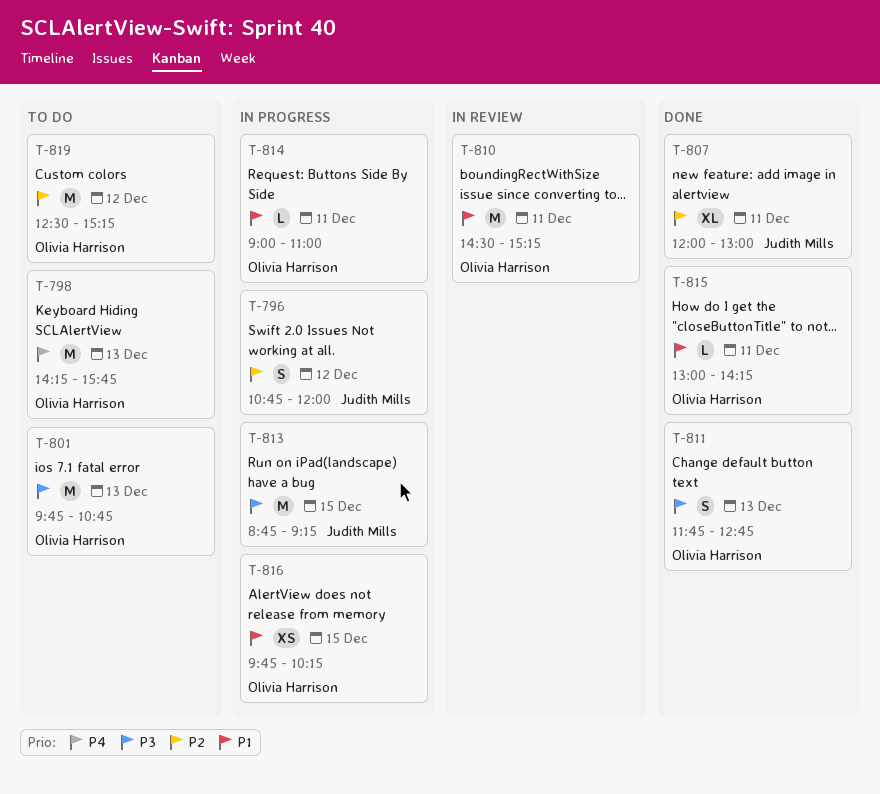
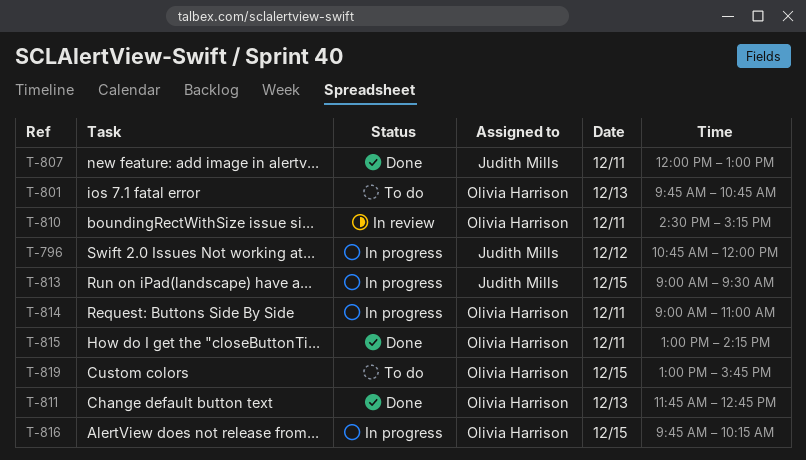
T-798: present -> none
T-813, begins: 08:45 -> 09:00
T-813, ends: 09:15 -> 09:30
T-819, day: Dec 12 -> Dec 15
T-819, begins: 12:30 -> 13:00
T-819, ends: 15:15 -> 15:45

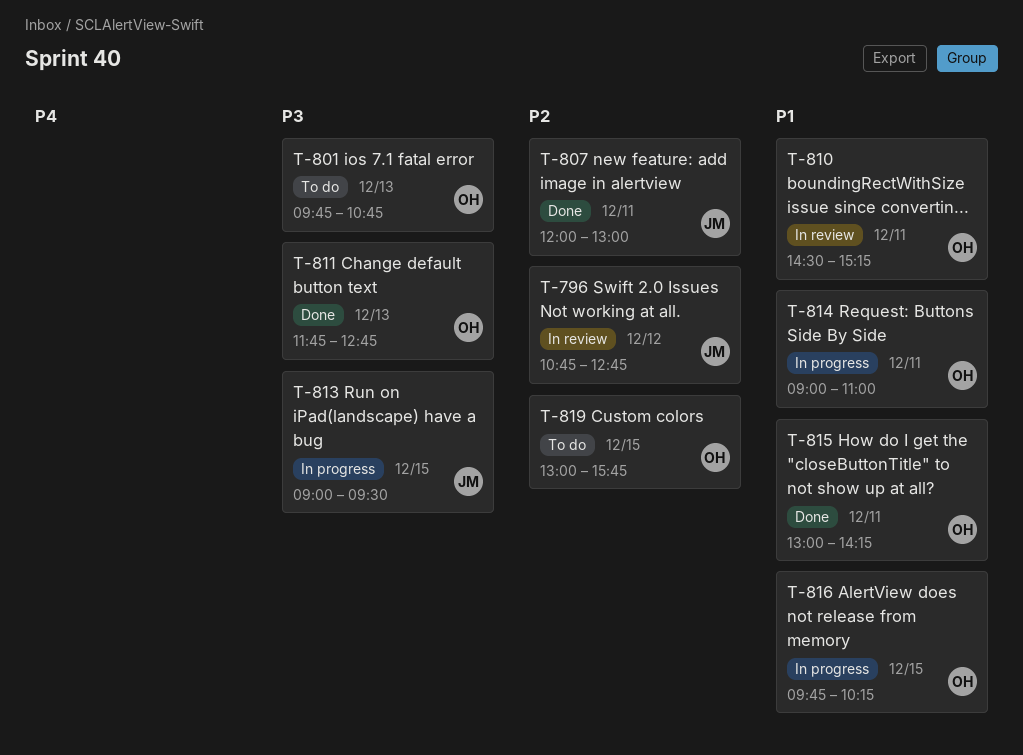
T-796, status: In progress -> In review
T-796, ends: 12:00 -> 12:45

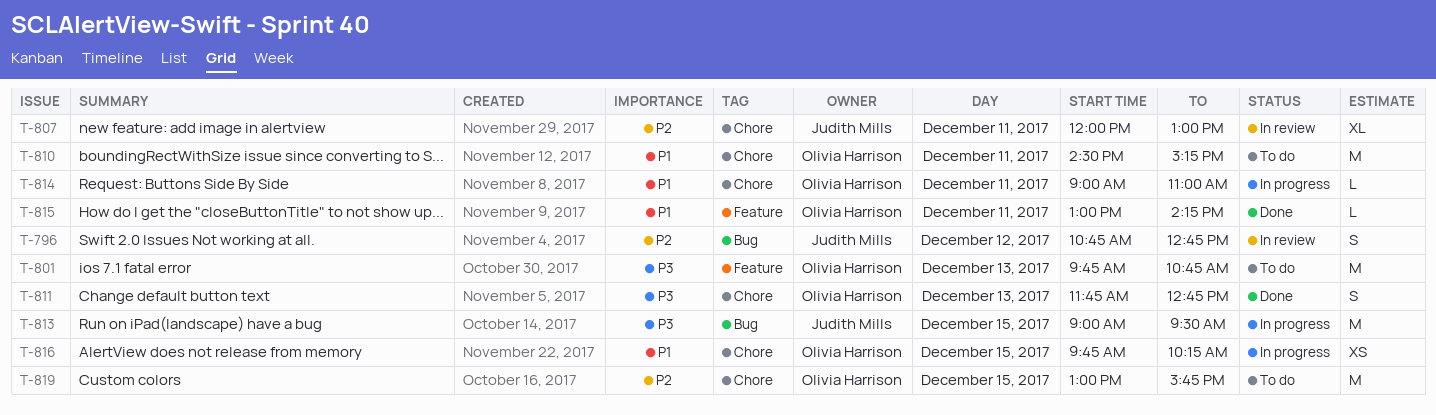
T-807, status: Done -> In review
T-810, status: In review -> To do

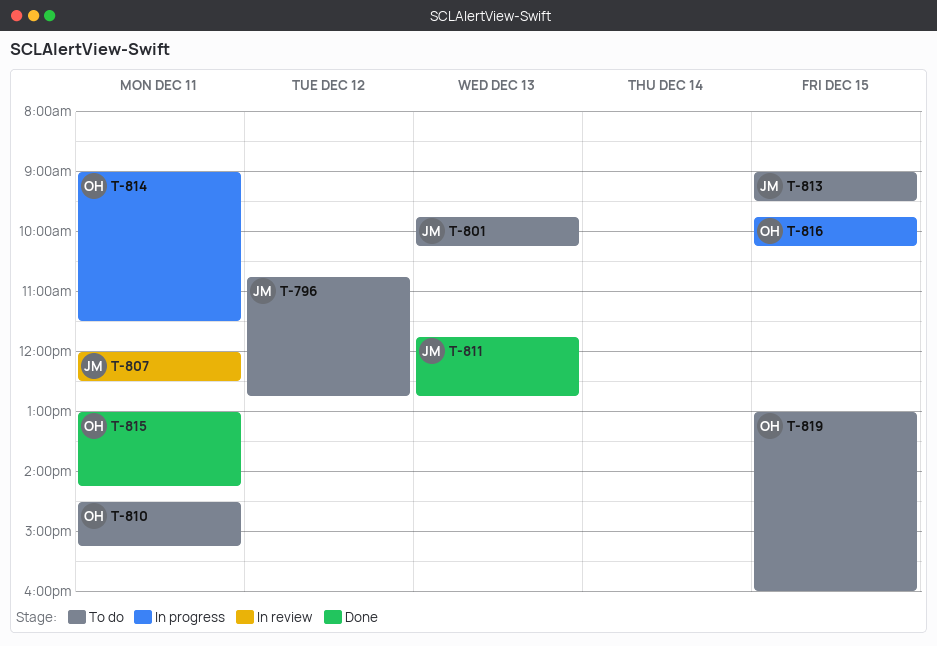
T-796, status: In review -> To do
T-801, owner: Olivia Harrison -> Judith Mills
T-801, ends: 10:45 -> 10:15
T-807, ends: 13:00 -> 12:30
T-811, owner: Olivia Harrison -> Judith Mills
T-813, status: In progress -> To do
T-814, ends: 11:00 -> 11:30
T-819, ends: 15:45 -> 16:00

